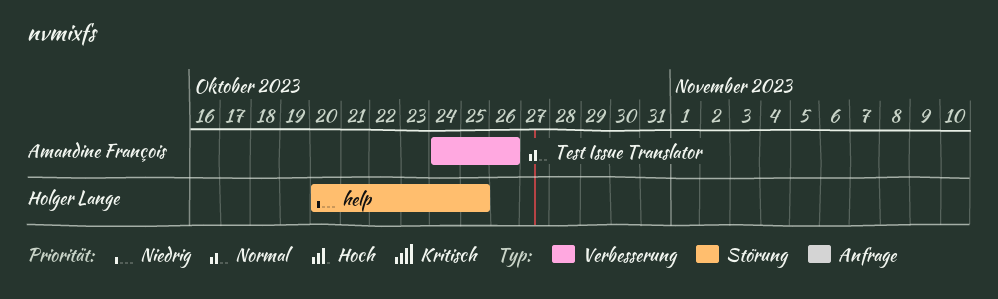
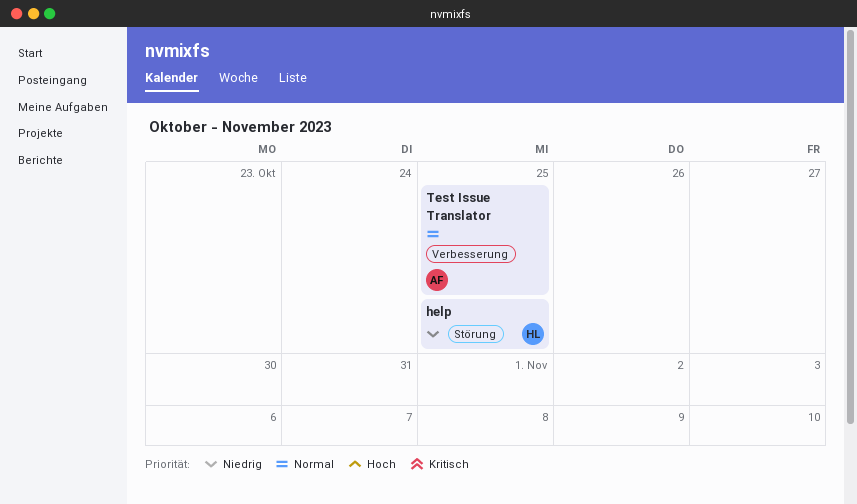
Test Issue Translator, due: Oct 26 -> Oct 25

